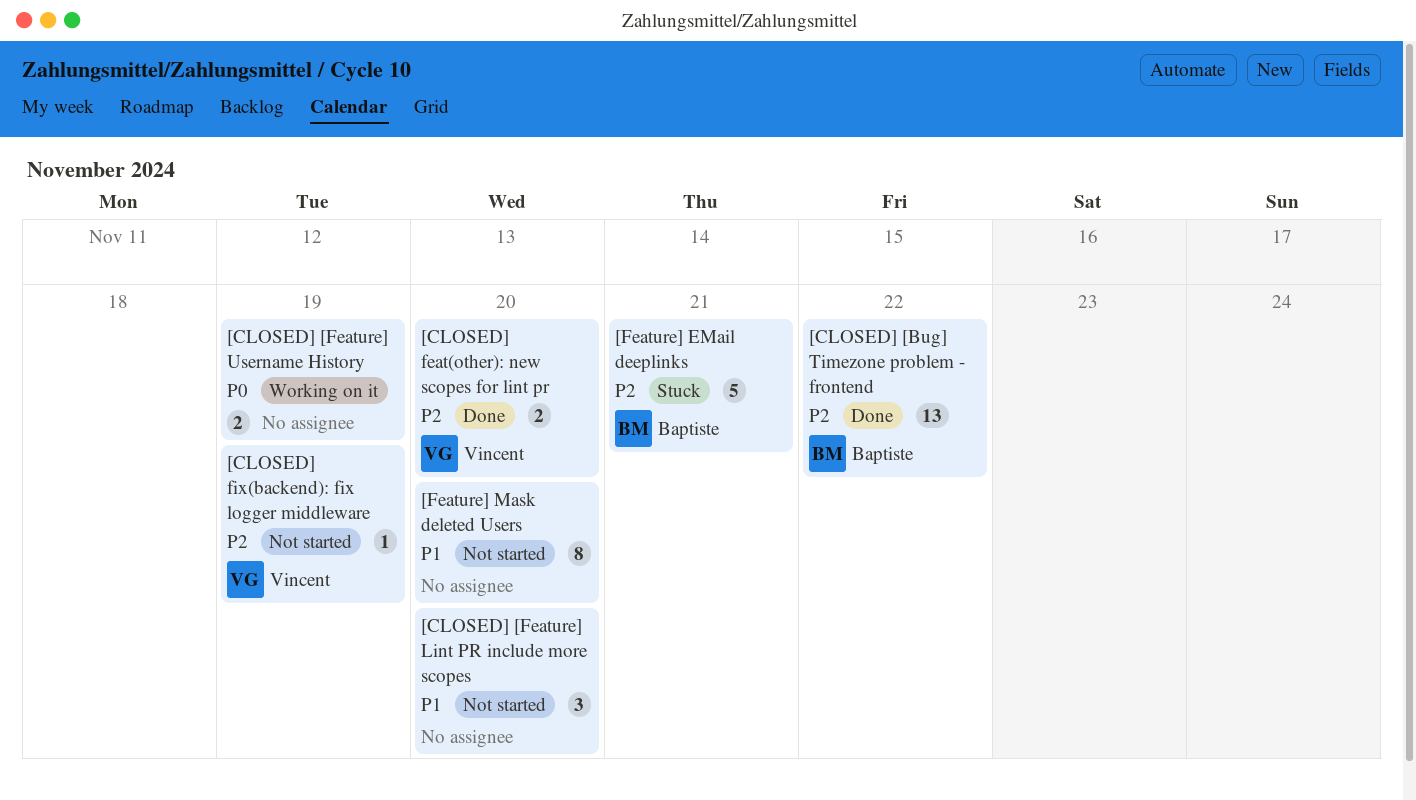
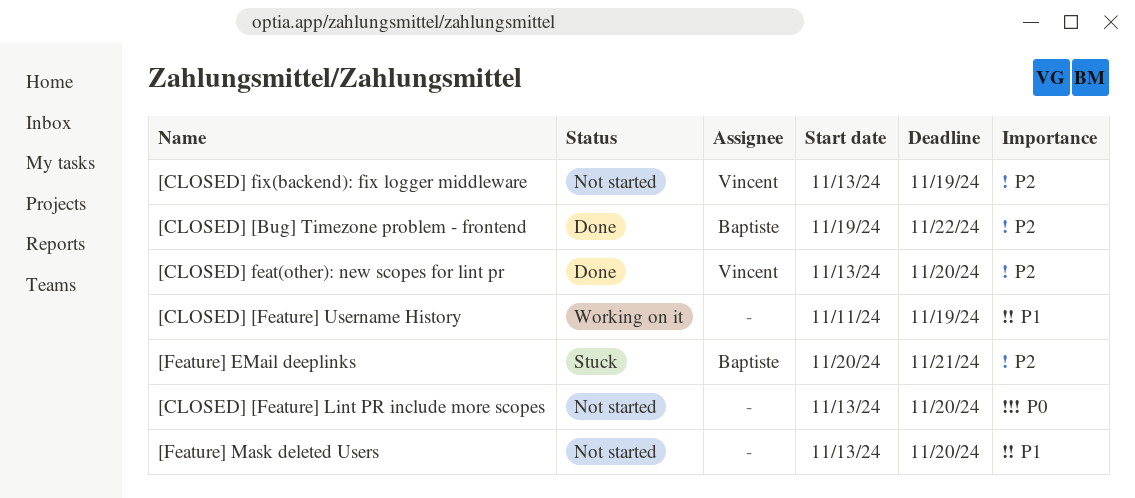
[CLOSED] [Feature] Lint PR include more scopes, priority: P1 -> P0
[CLOSED] [Feature] Username History, priority: P0 -> P1

